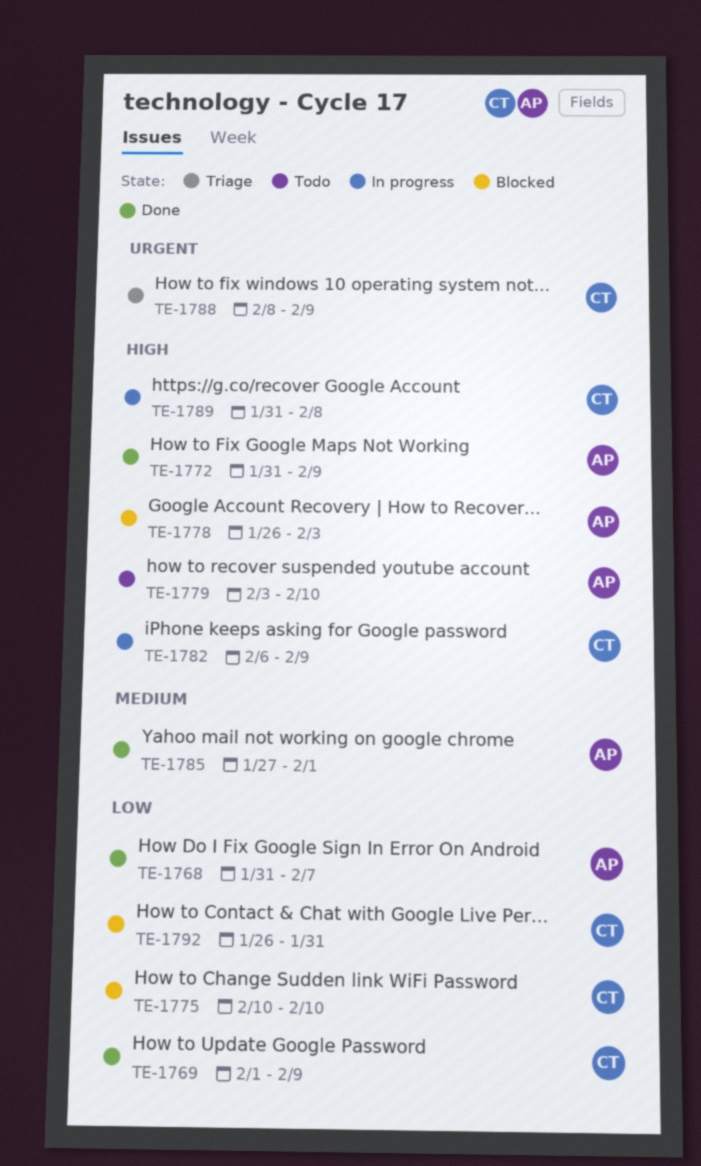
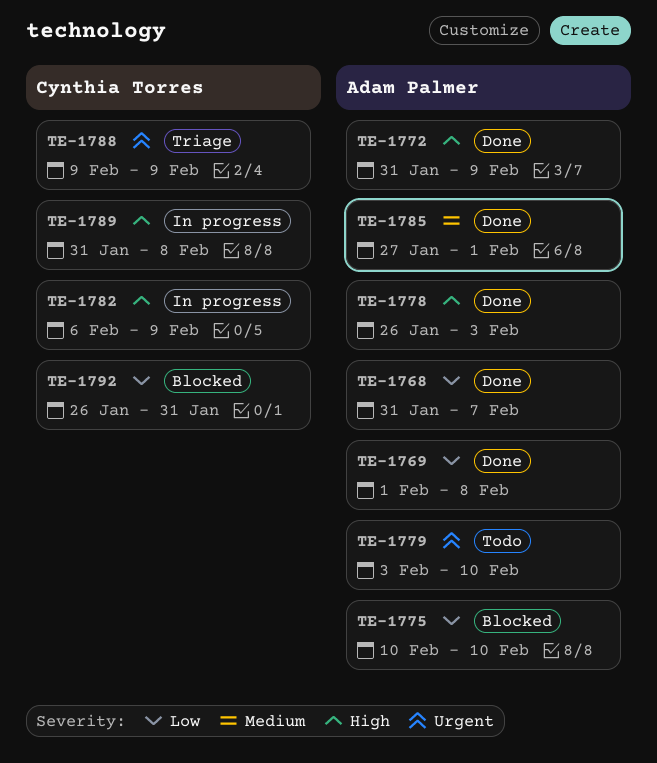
TE-1769, owner: Cynthia Torres -> Adam Palmer
TE-1769, due: Feb 9 -> Feb 8
TE-1775, owner: Cynthia Torres -> Adam Palmer
TE-1778, status: Blocked -> Done
TE-1779, priority: High -> Urgent
TE-1788, start: Feb 8 -> Feb 9

